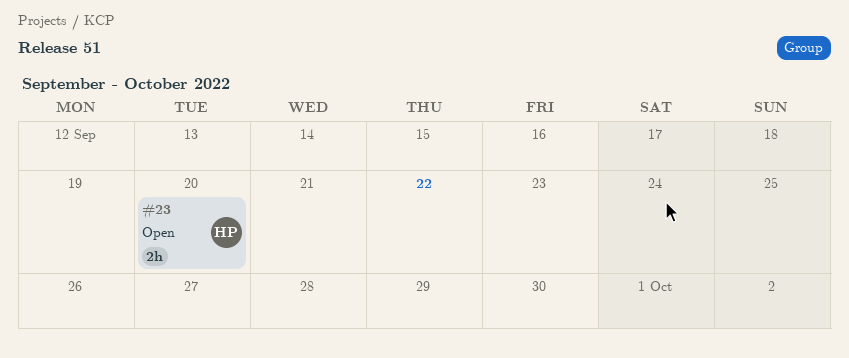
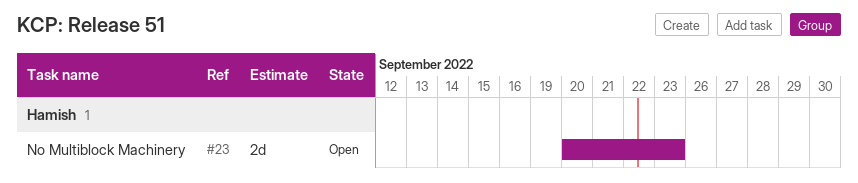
#23, estimate: 2h -> 2d
#23, due: Sep 20 -> Sep 23

